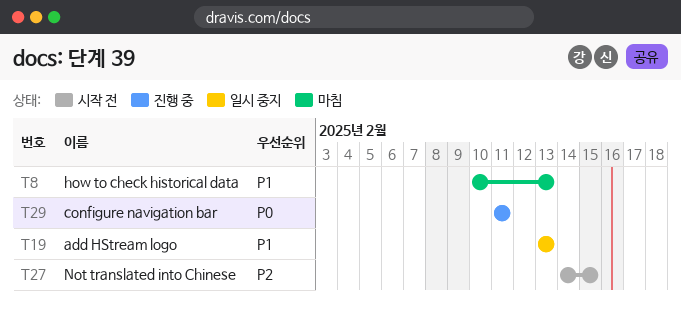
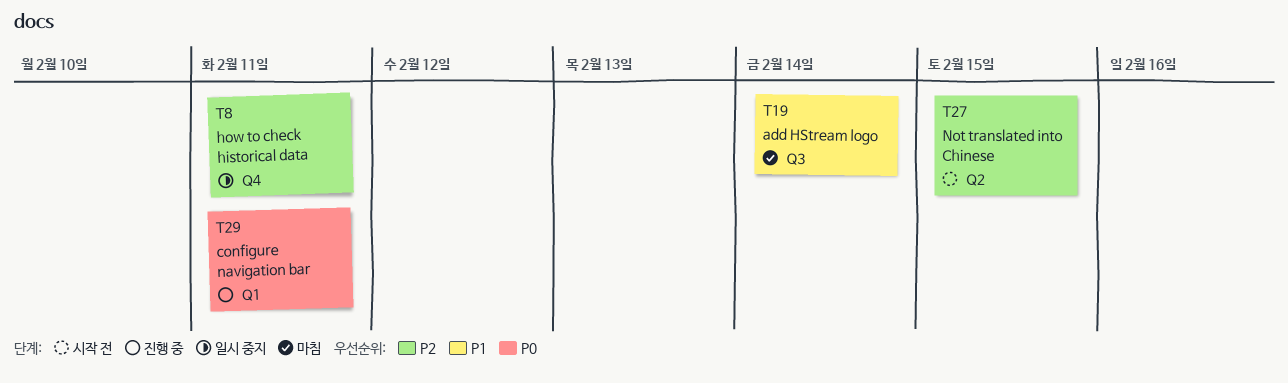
T8, status: 마침 -> 일시 중지
T8, priority: P1 -> P2
T8, due: Feb 13 -> Feb 11
T19, status: 일시 중지 -> 마침
T19, due: Feb 13 -> Feb 14

